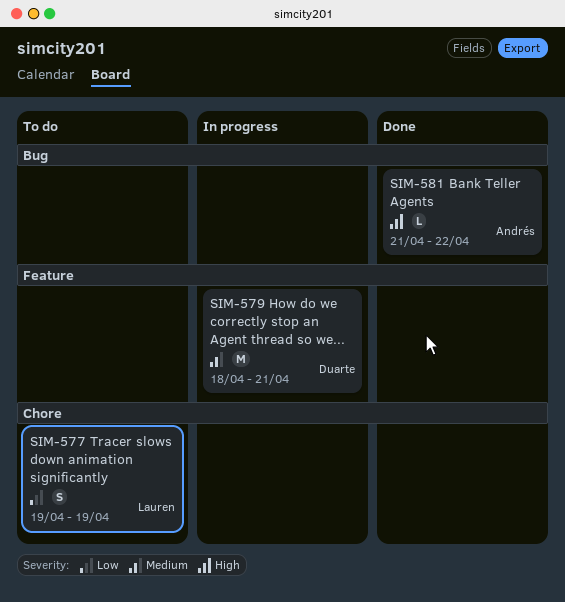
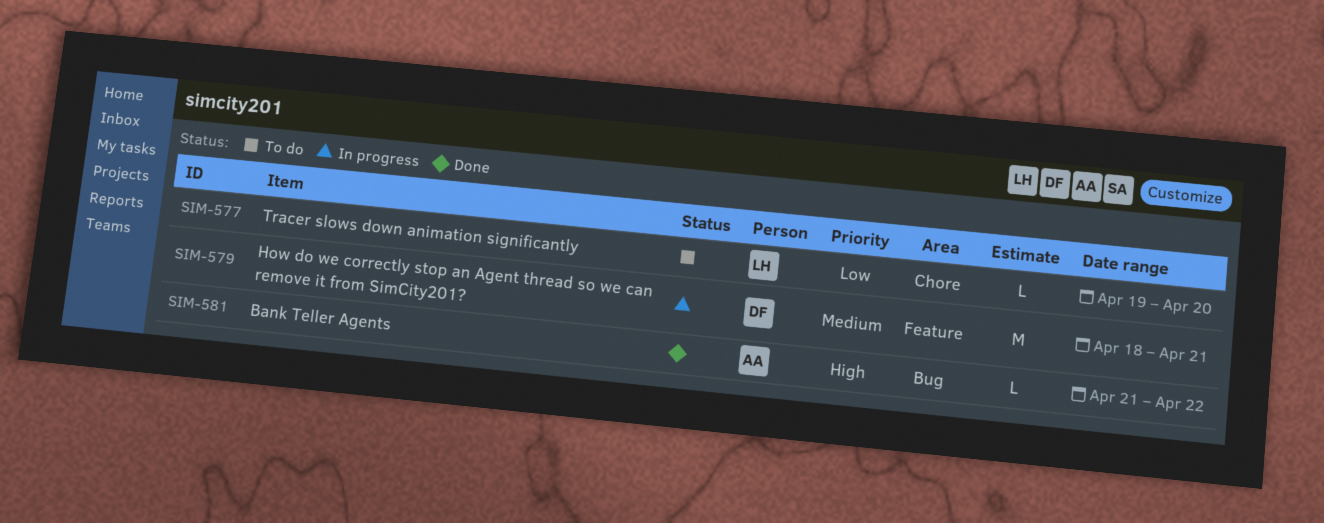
SIM-577, estimate: S -> L
SIM-577, due: Apr 19 -> Apr 20

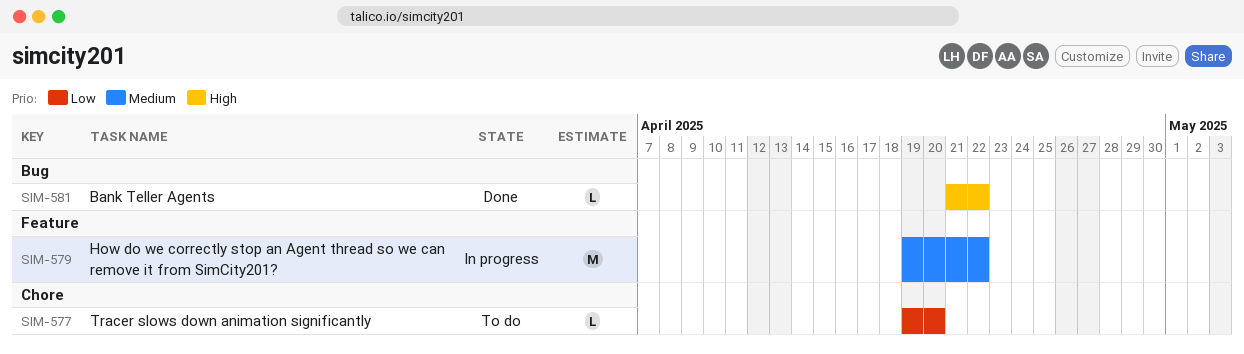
SIM-579, start: Apr 18 -> Apr 19
SIM-579, due: Apr 21 -> Apr 22

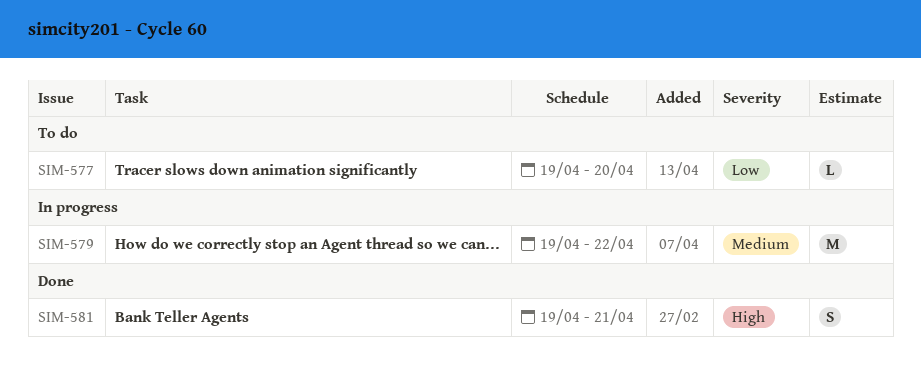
SIM-581, estimate: L -> S
SIM-581, start: Apr 21 -> Apr 19
SIM-581, due: Apr 22 -> Apr 21

